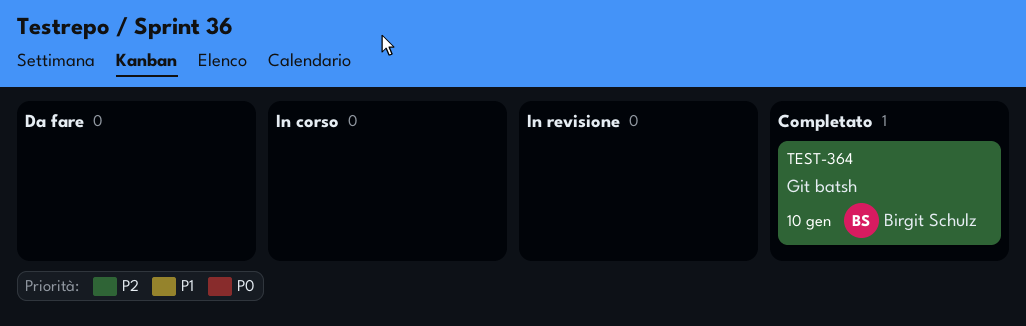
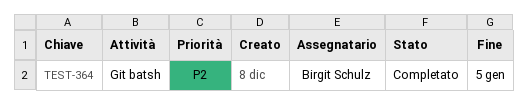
TEST-364, due: Jan 10 -> Jan 5

